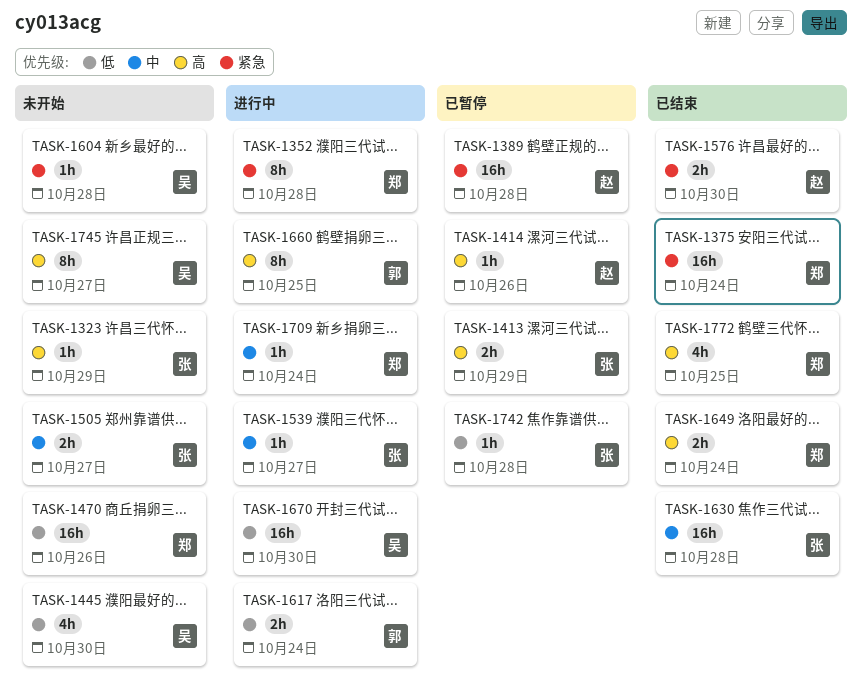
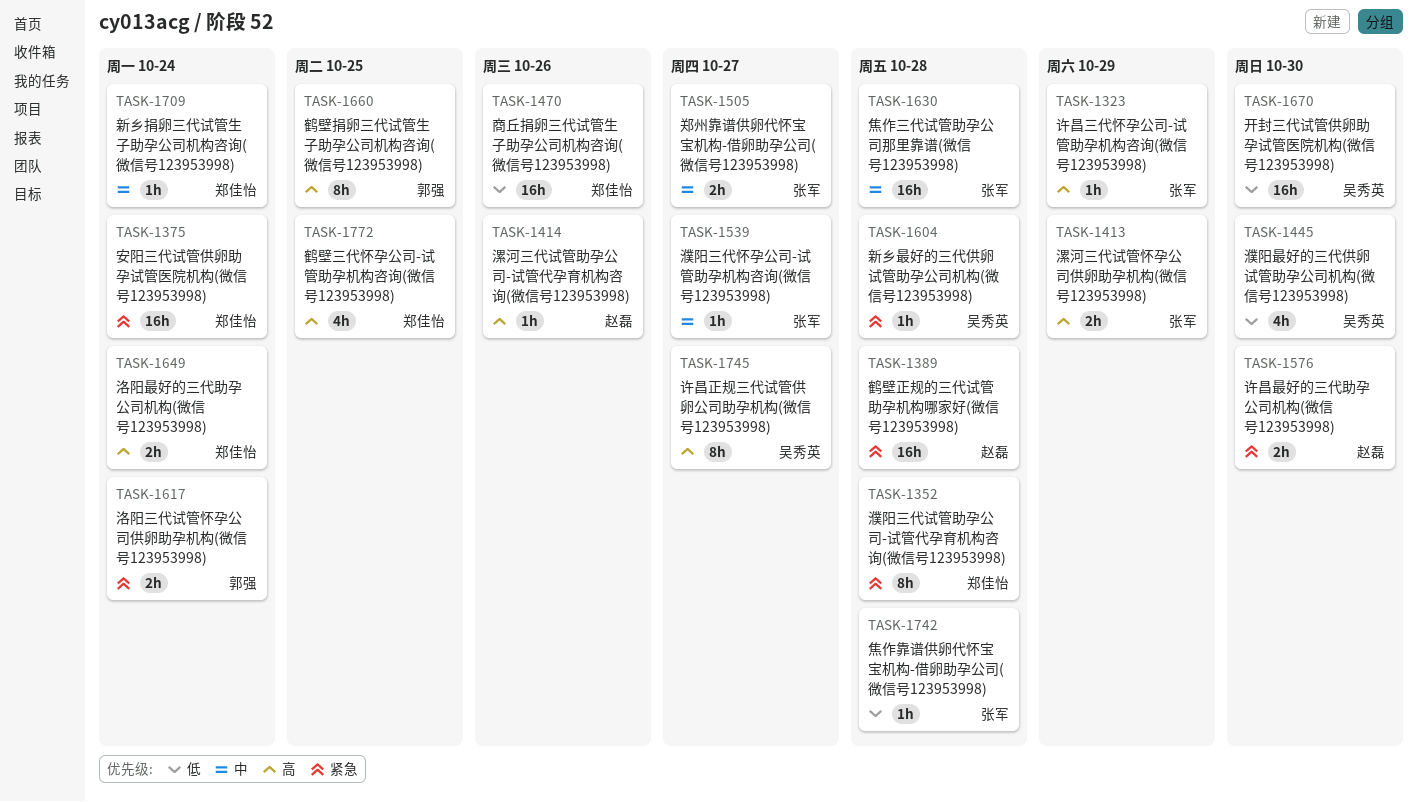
TASK-1617, priority: 低 -> 紧急

